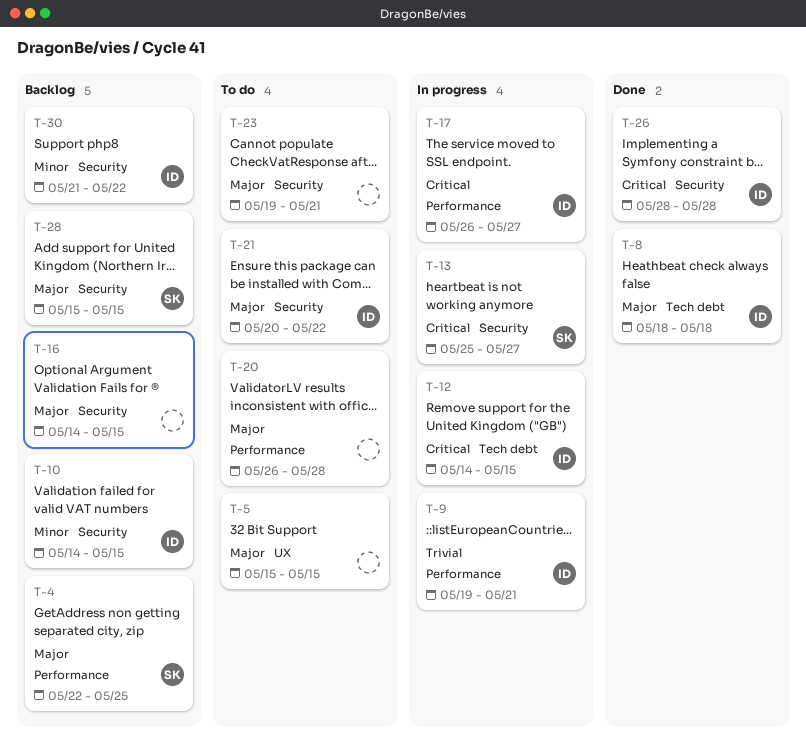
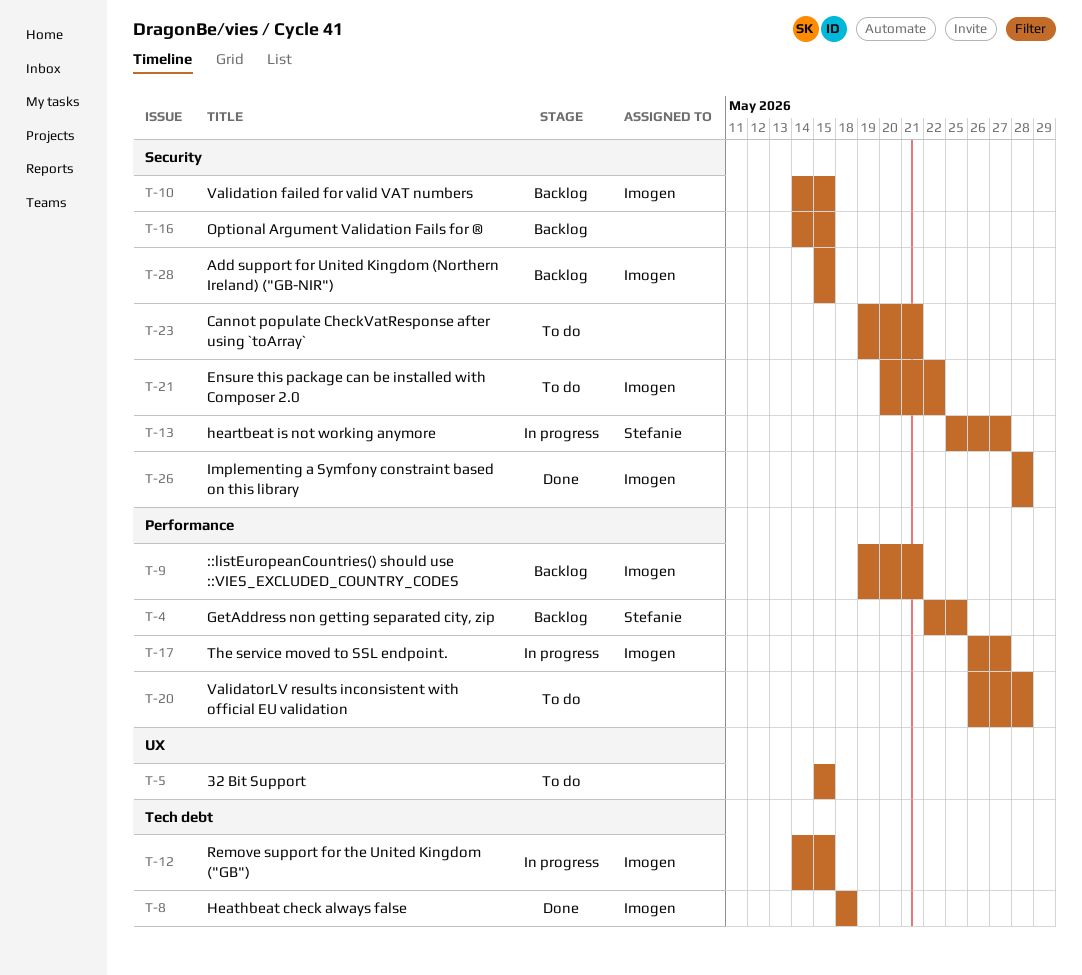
T-9, status: In progress -> Backlog
T-28, owner: Stefanie -> Imogen
T-30: present -> none

